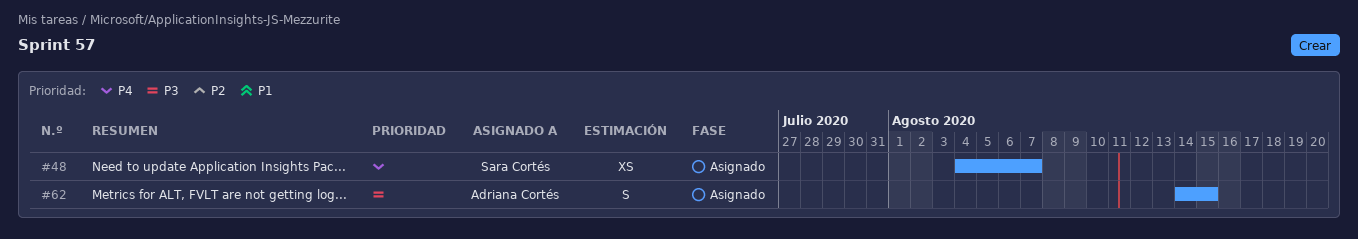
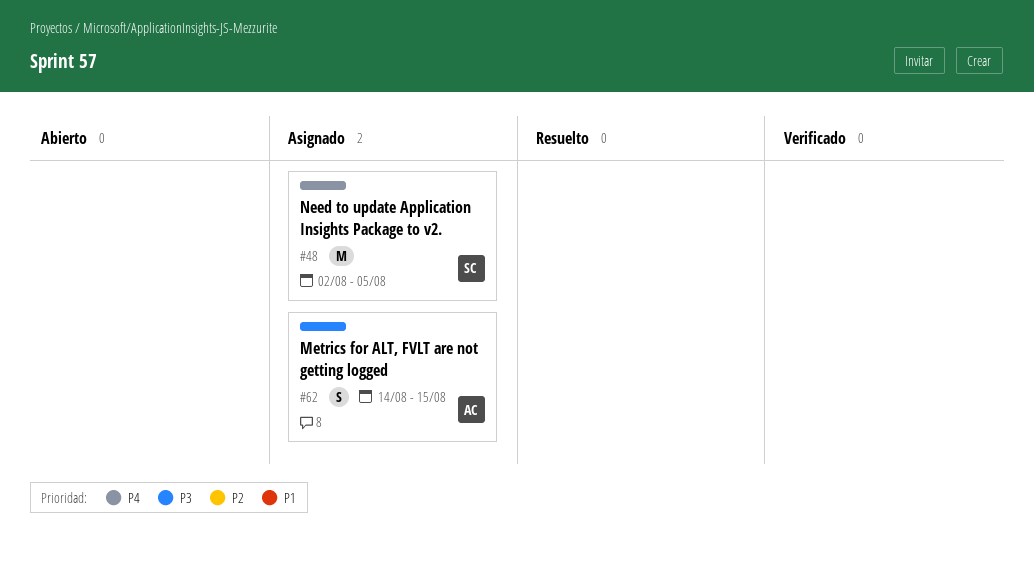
#48, estimate: XS -> M
#48, start: Aug 4 -> Aug 2
#48, due: Aug 7 -> Aug 5

